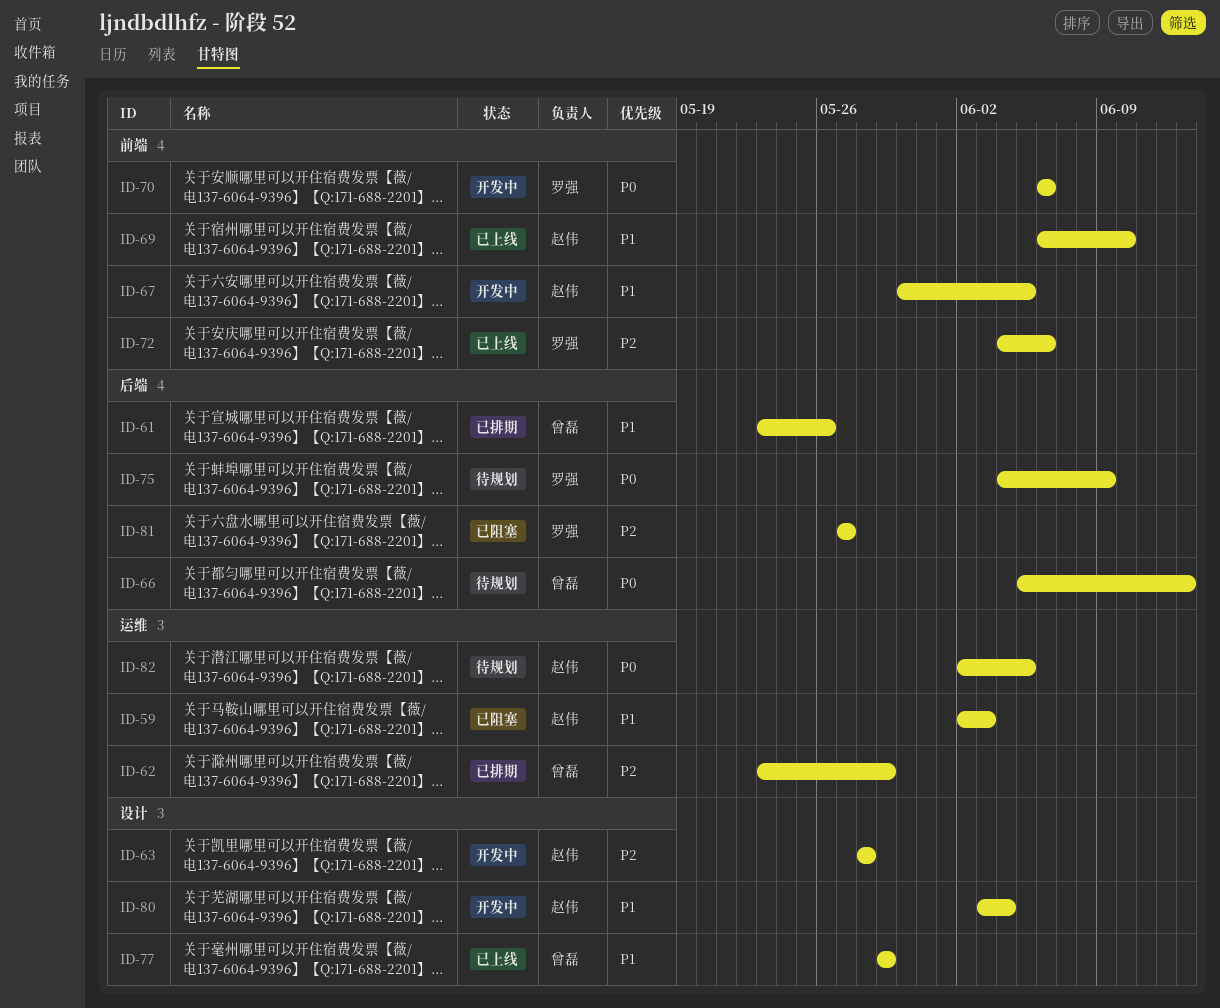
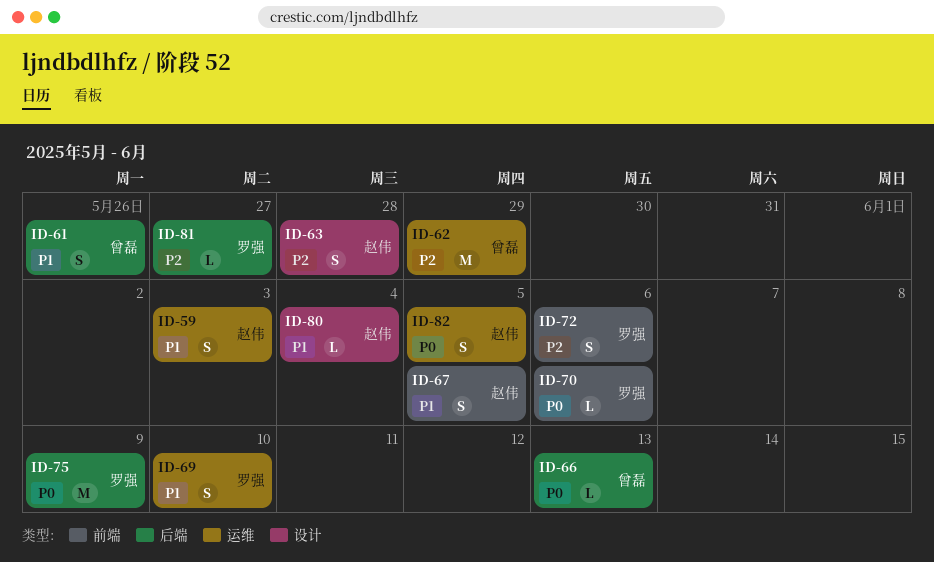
ID-69, owner: 赵伟 -> 罗强
ID-69, label: 前端 -> 运维
ID-77: present -> none

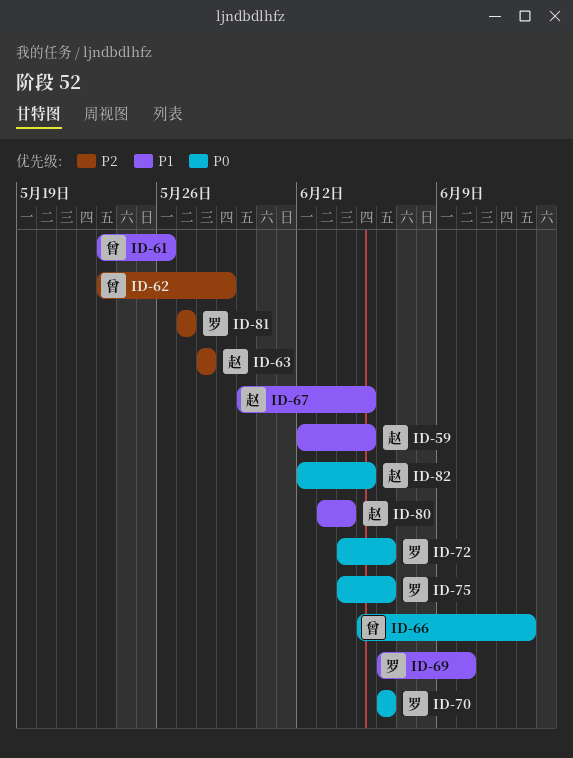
ID-59, due: Jun 3 -> Jun 5
ID-72, priority: P2 -> P0
ID-75, due: Jun 9 -> Jun 6

